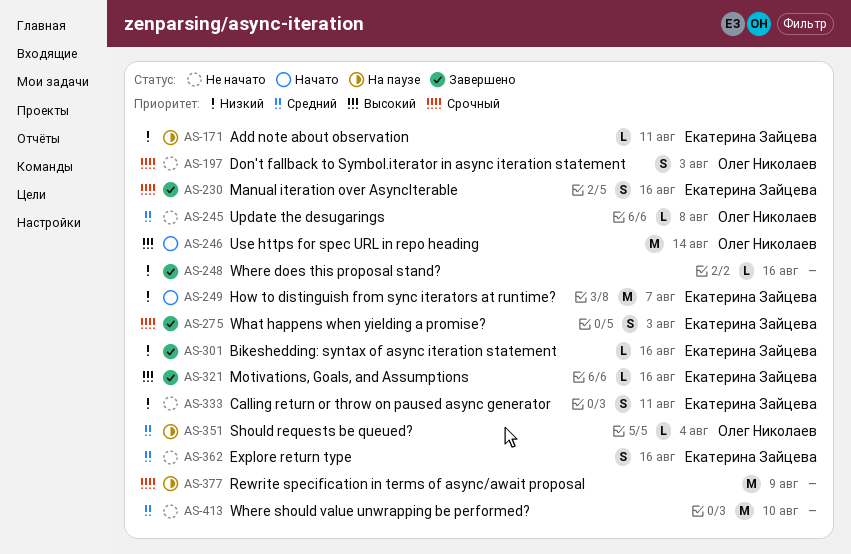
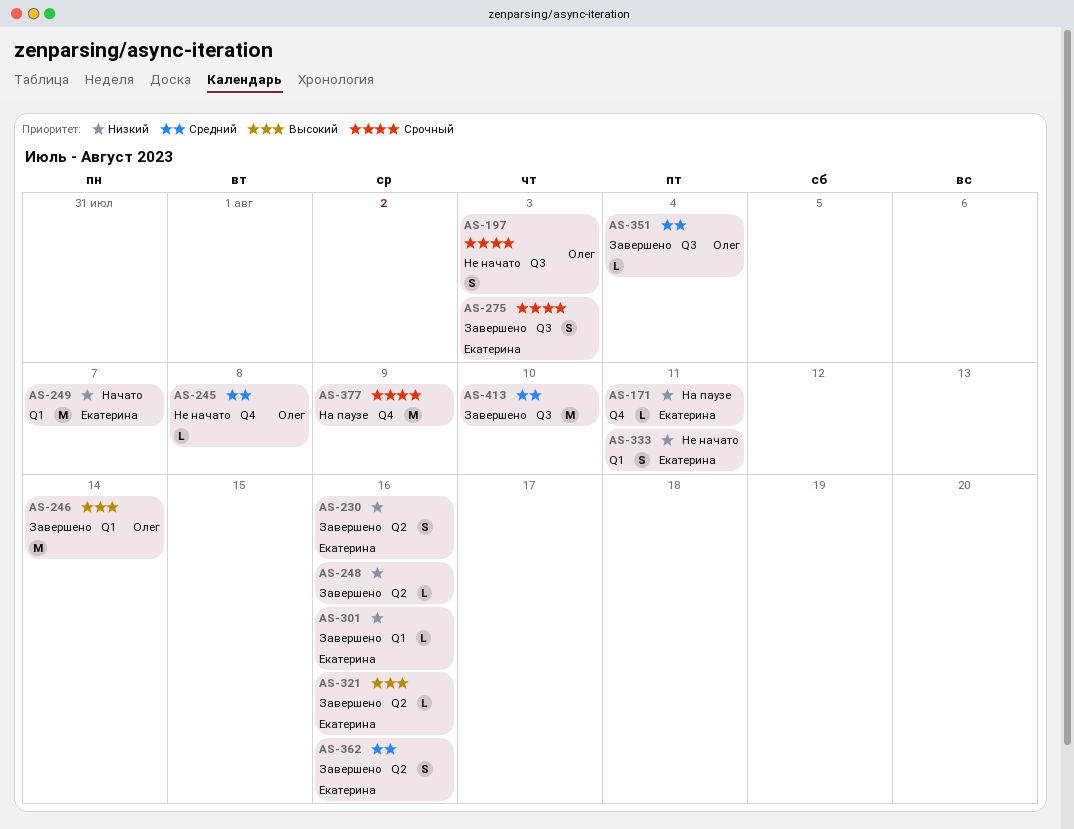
AS-230, priority: Срочный -> Низкий
AS-246, status: Начато -> Завершено
AS-351, status: На паузе -> Завершено
AS-362, status: Не начато -> Завершено
AS-413, status: Не начато -> Завершено

